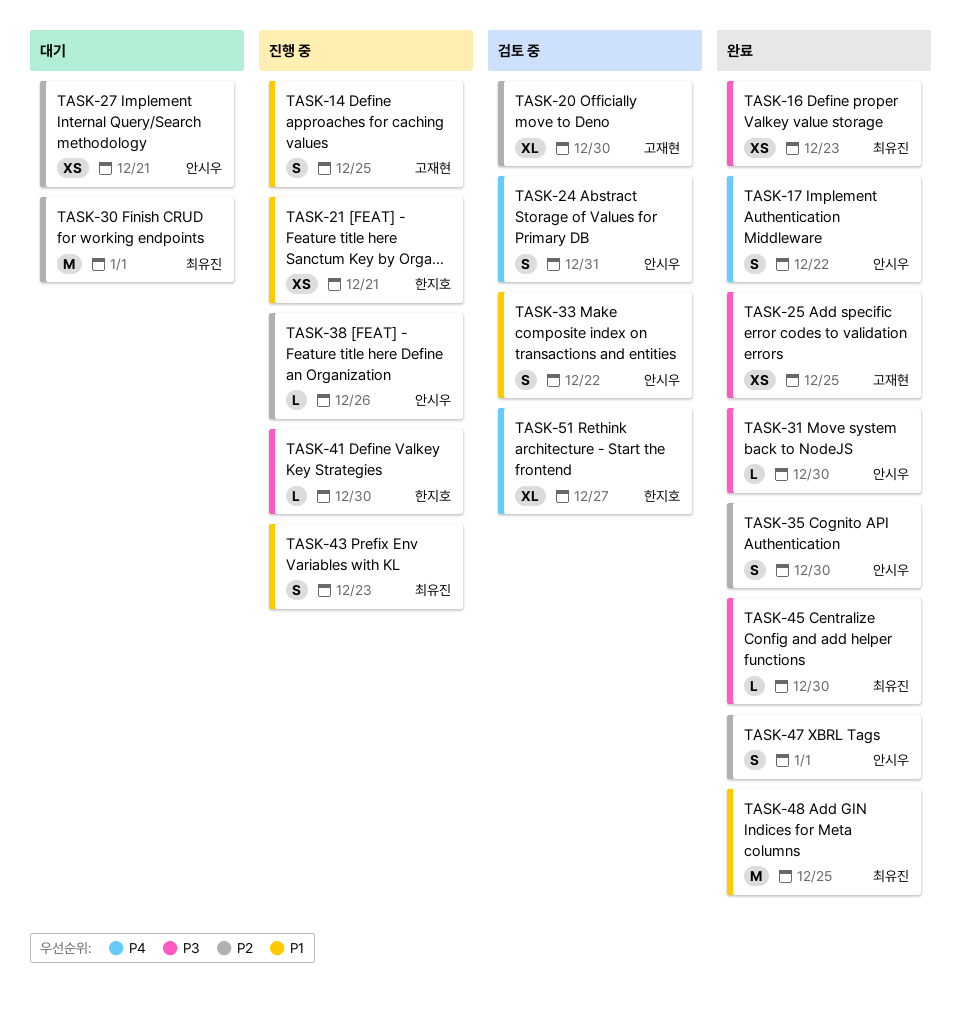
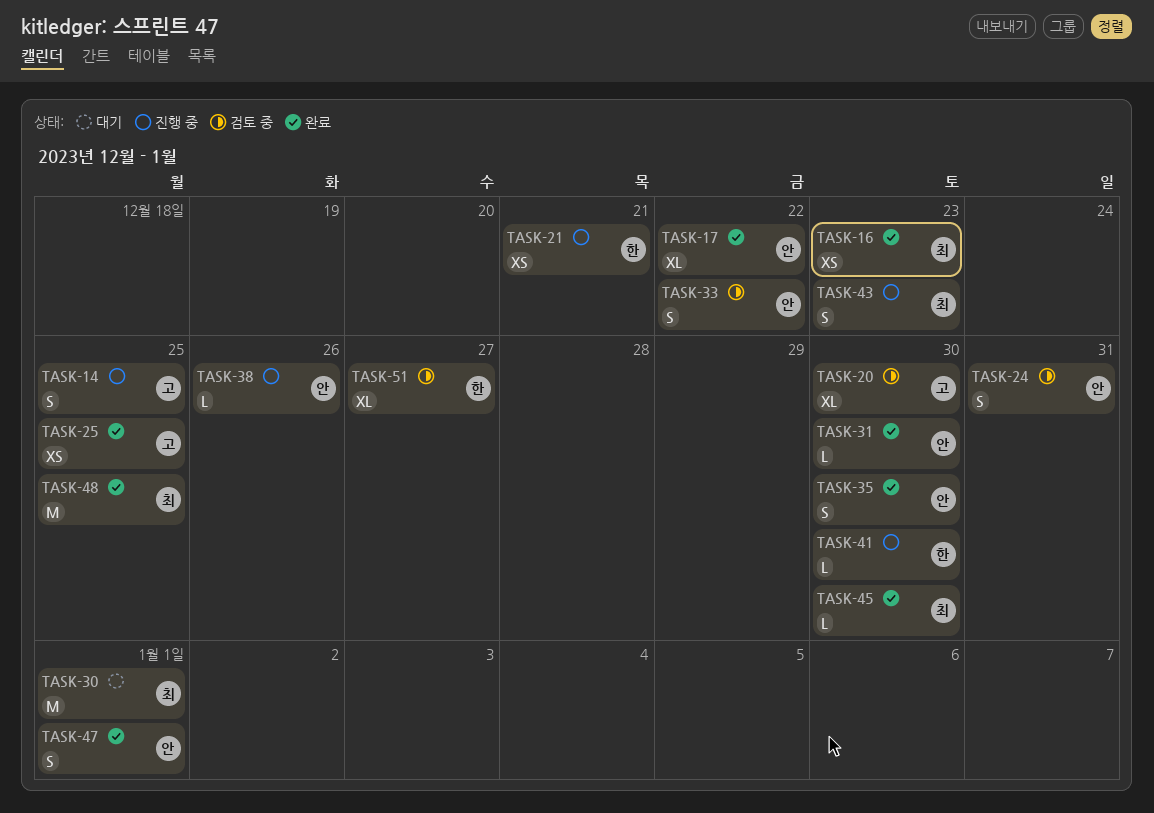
TASK-17, estimate: S -> XL
TASK-27: present -> none

